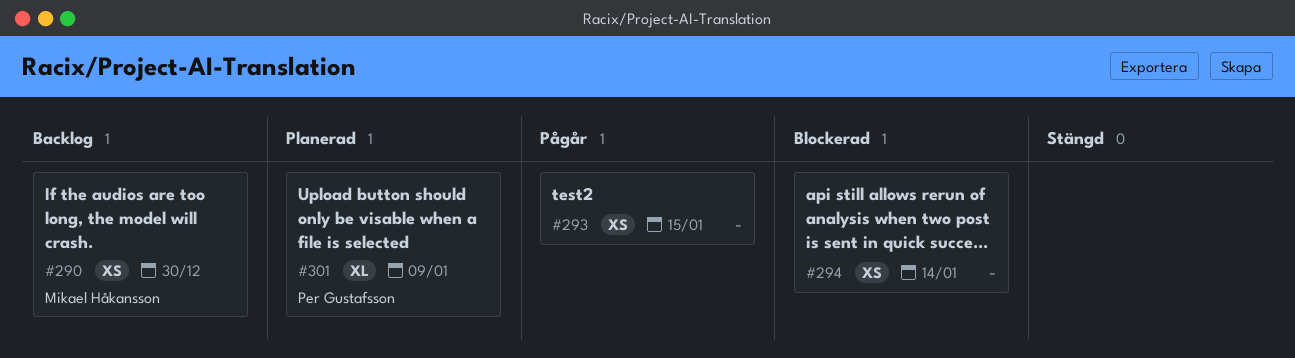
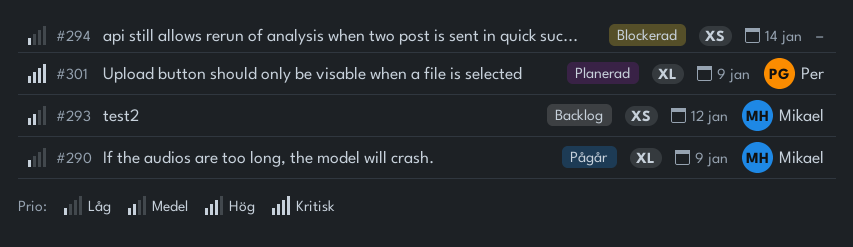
#290, status: Backlog -> Pågår
#290, estimate: XS -> XL
#290, due: Dec 30 -> Jan 9
#293, status: Pågår -> Backlog
#293, owner: none -> Mikael Håkansson
#293, due: Jan 15 -> Jan 12

